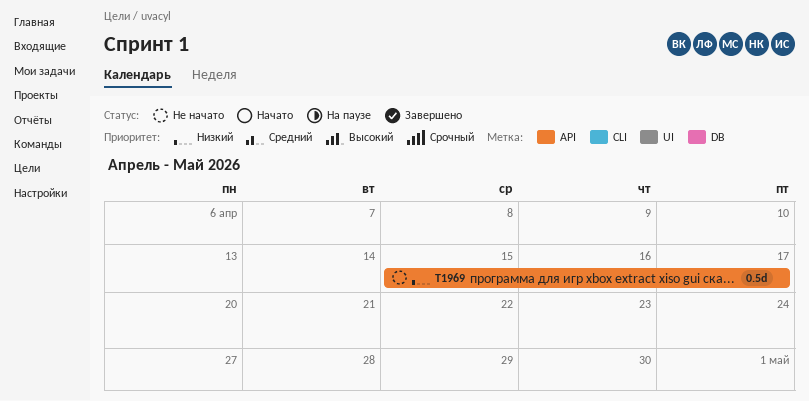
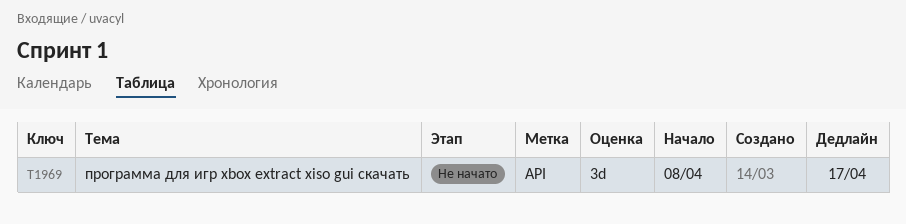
T1969, estimate: 0.5d -> 3d
T1969, start: Apr 15 -> Apr 8

